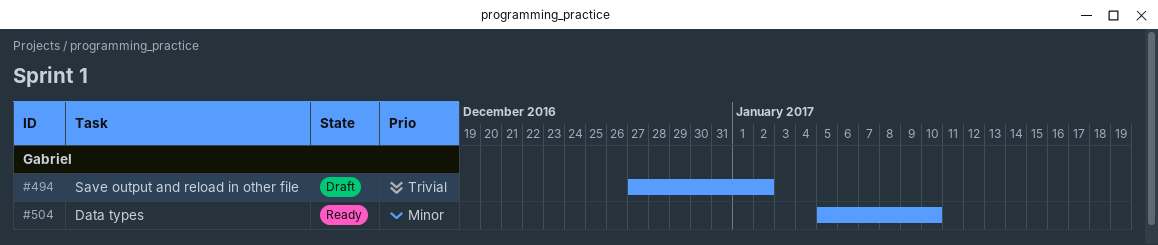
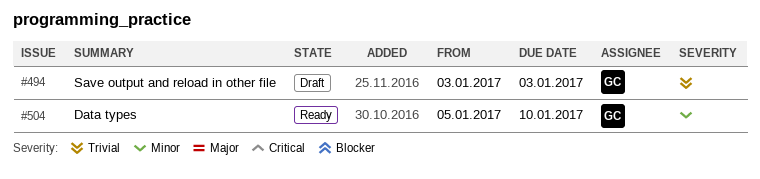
#494, start: Dec 27 -> Jan 3
#494, due: Jan 2 -> Jan 3

